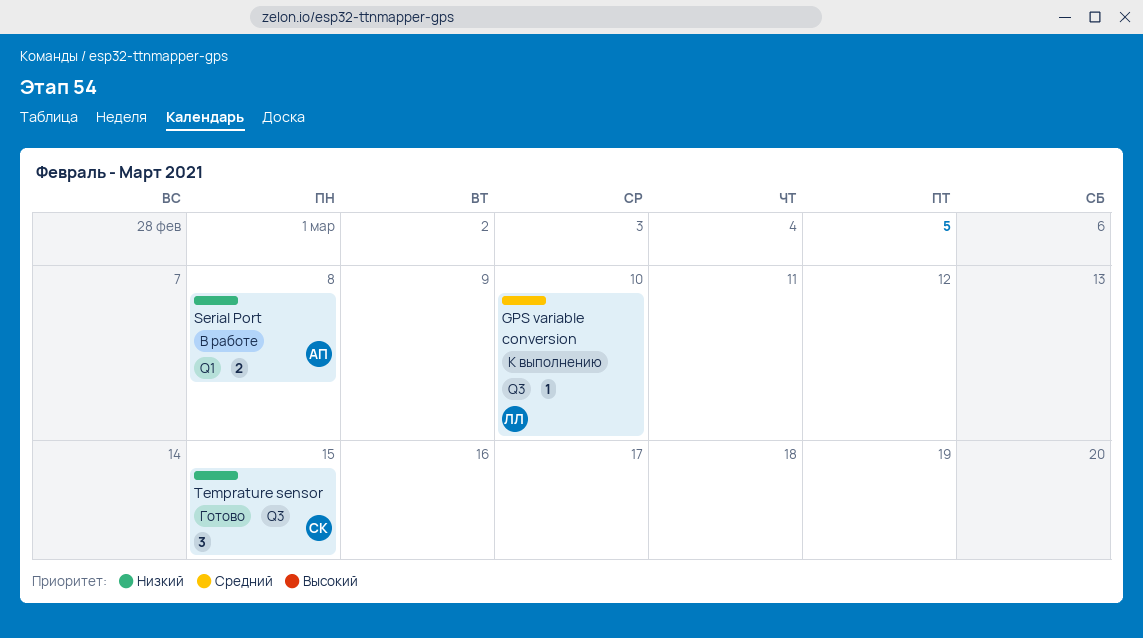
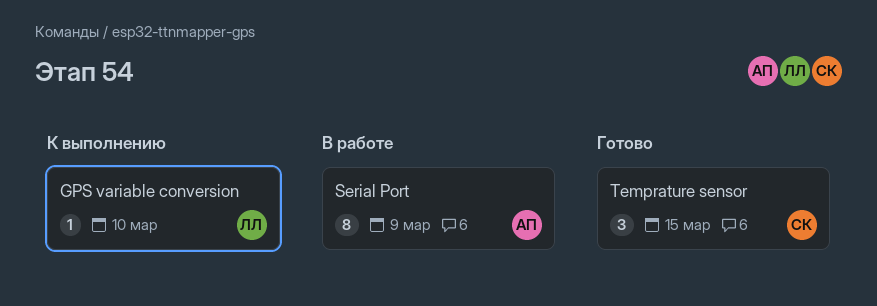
Serial Port, estimate: 2 -> 8
Serial Port, due: Mar 8 -> Mar 9

